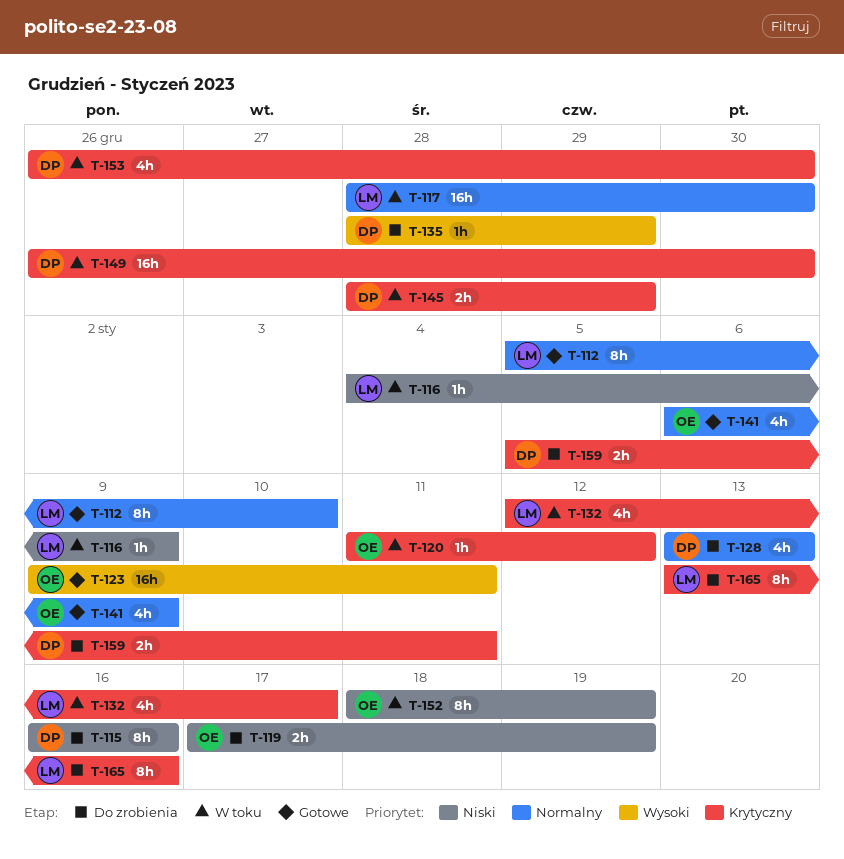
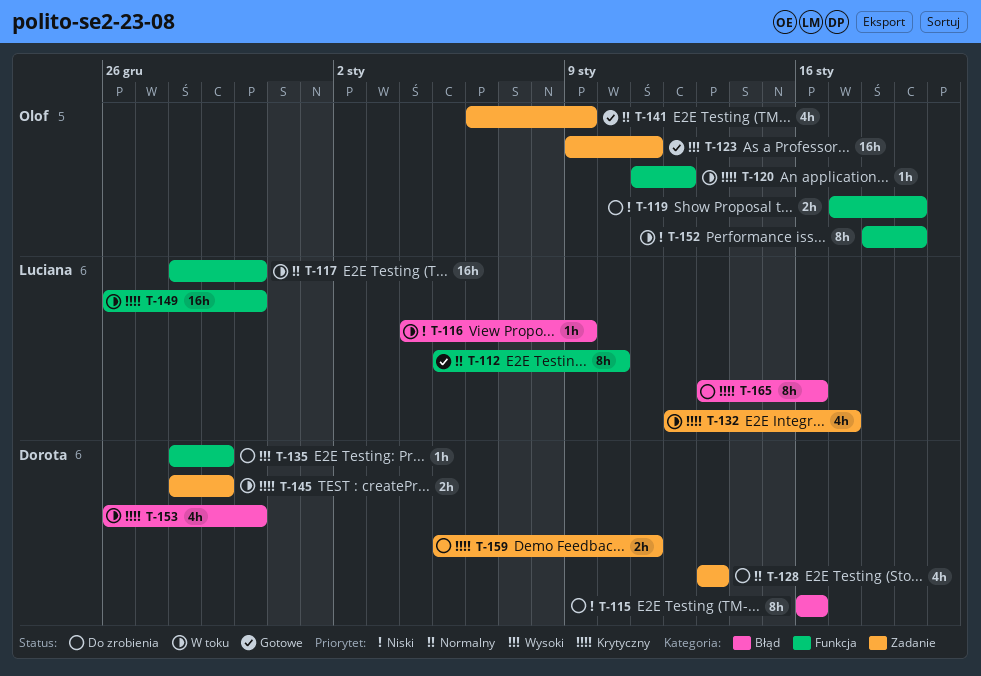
T-149, owner: Dorota -> Luciana

